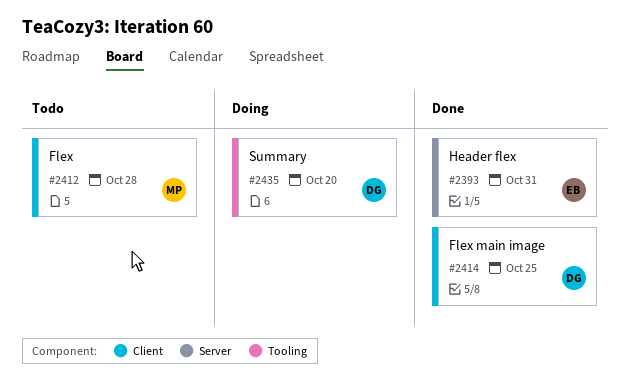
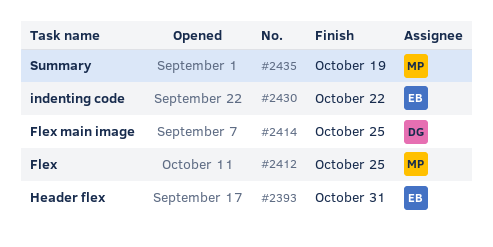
#2412, due: Oct 28 -> Oct 25
#2430: none -> present
#2435, owner: DG -> MP
#2435, due: Oct 20 -> Oct 19

